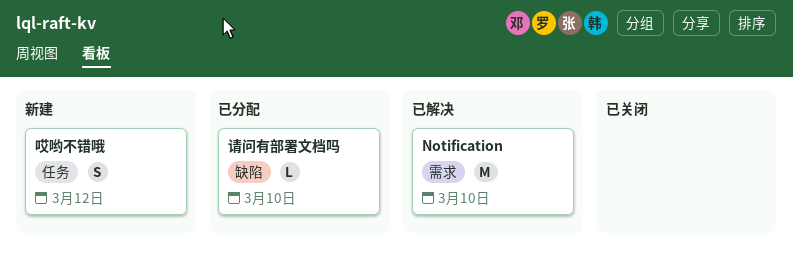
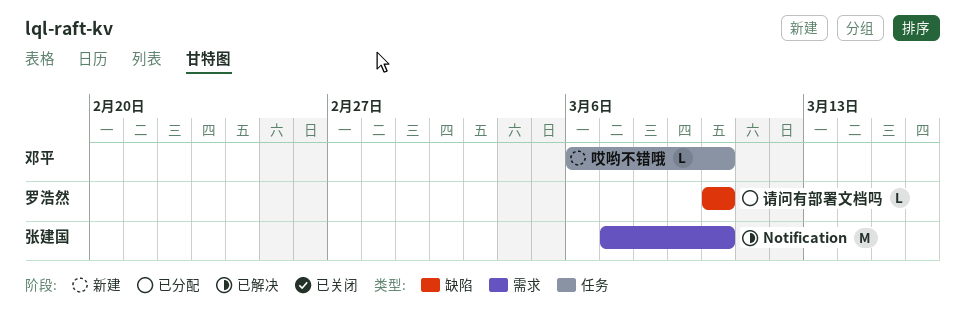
哎哟不错哦, estimate: S -> L
哎哟不错哦, due: Mar 12 -> Mar 10

